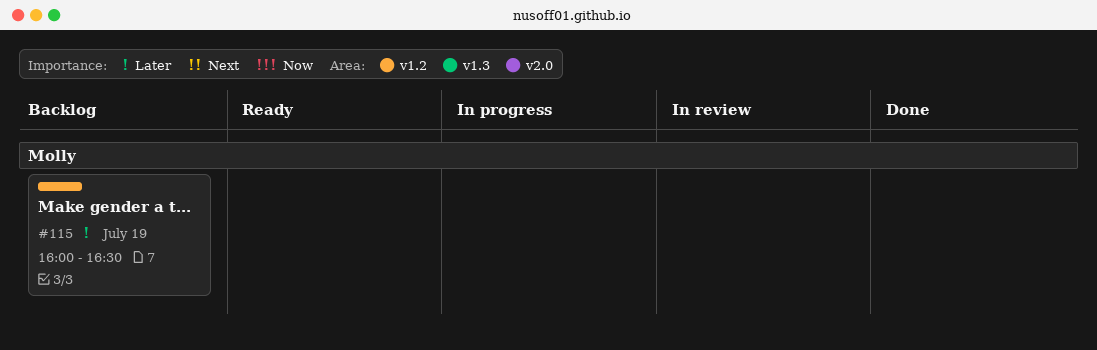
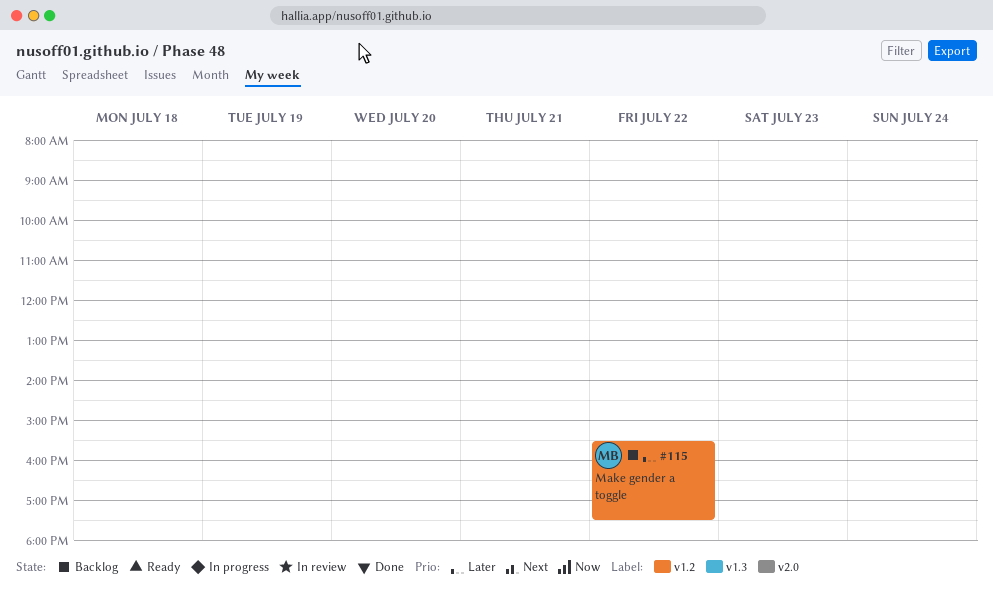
#115, day: Jul 19 -> Jul 22
#115, begins: 16:00 -> 15:30
#115, ends: 16:30 -> 17:30

